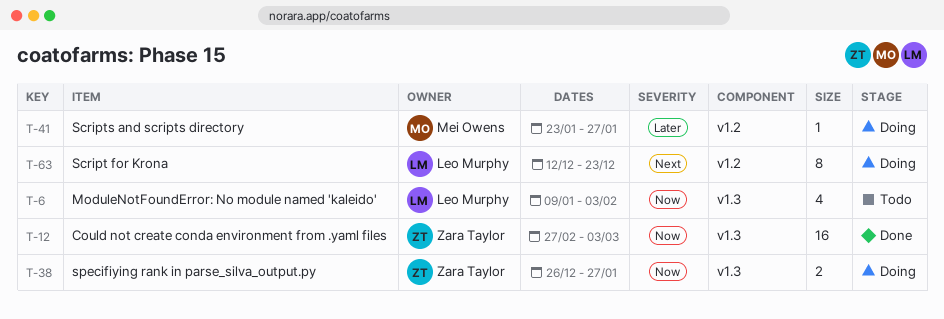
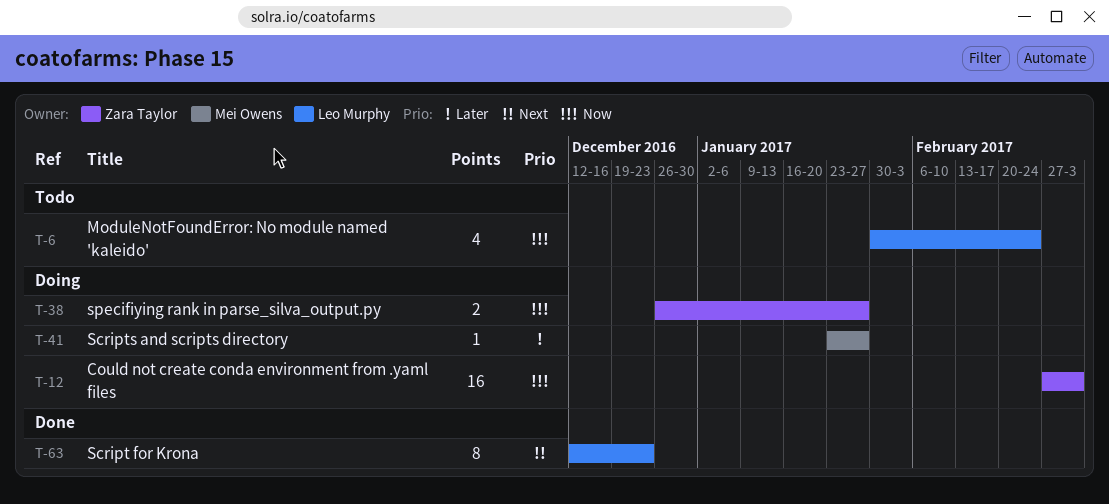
T-6, start: Jan 9 -> Jan 30
T-6, due: Feb 3 -> Feb 24
T-12, status: Done -> Doing
T-63, status: Doing -> Done

